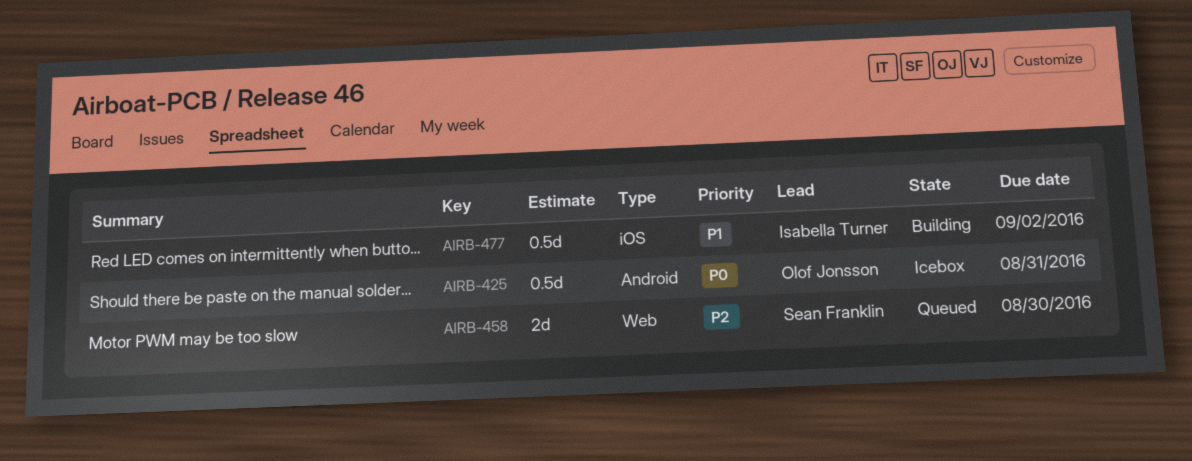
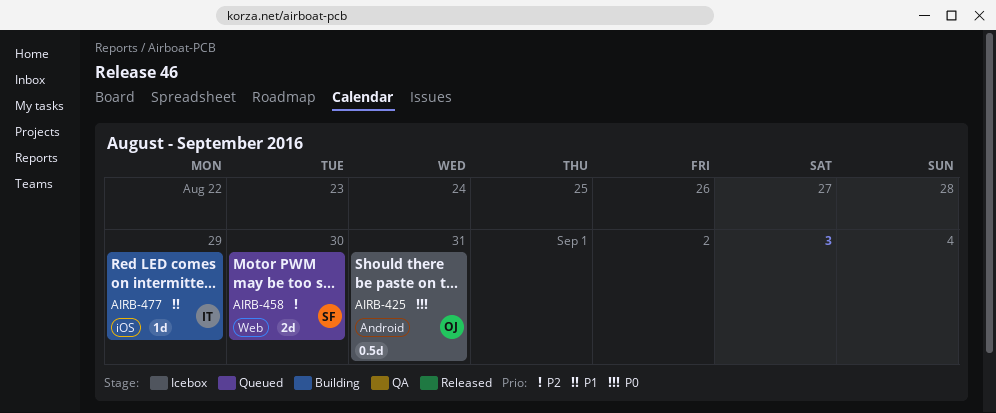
AIRB-477, estimate: 0.5d -> 1d
AIRB-477, due: Sep 2 -> Aug 29

